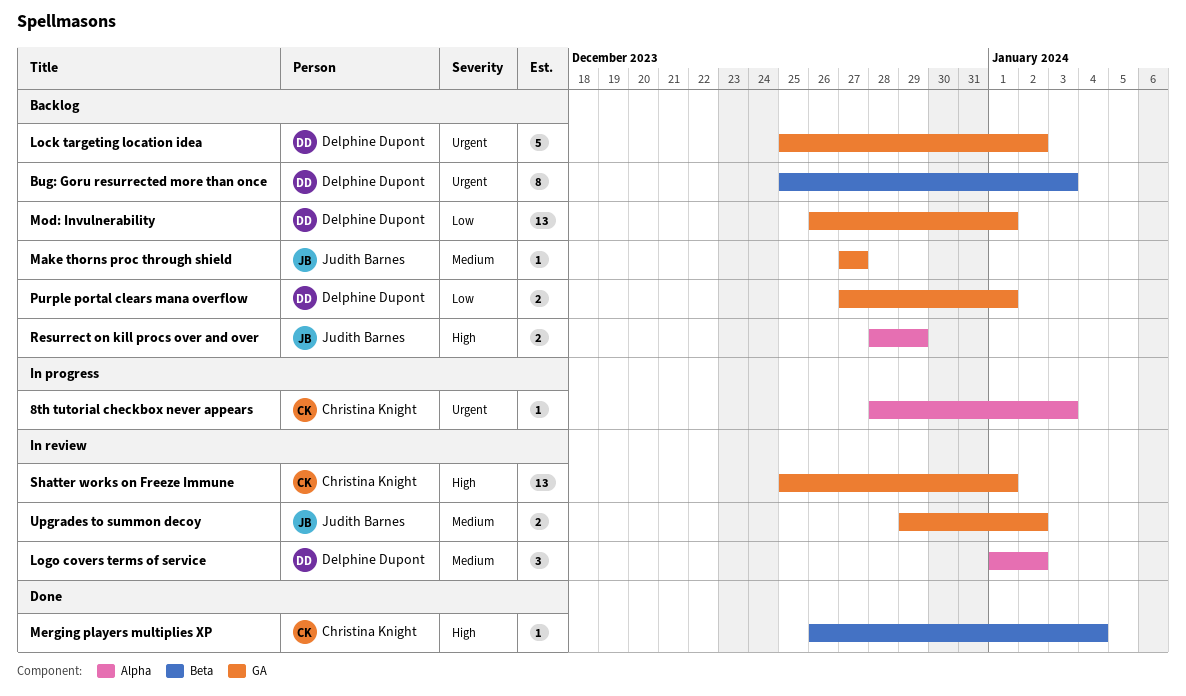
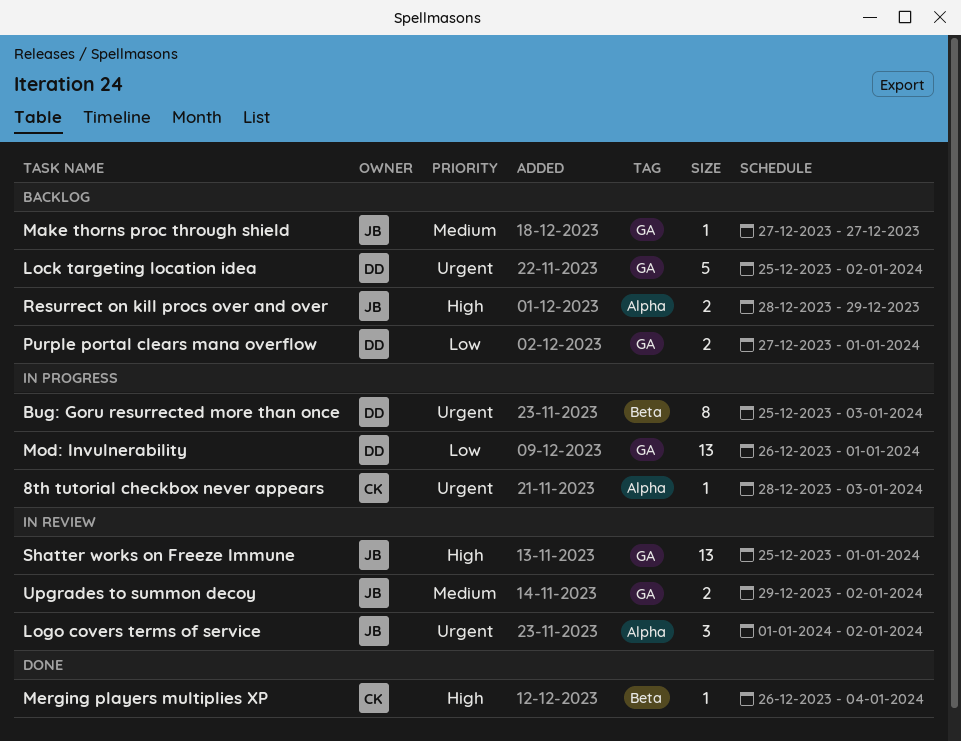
Bug: Goru resurrected more than once, status: Backlog -> In progress
Logo covers terms of service, owner: Delphine Dupont -> Judith Barnes
Logo covers terms of service, priority: Medium -> Urgent
Mod: Invulnerability, status: Backlog -> In progress
Shatter works on Freeze Immune, owner: Christina Knight -> Judith Barnes

